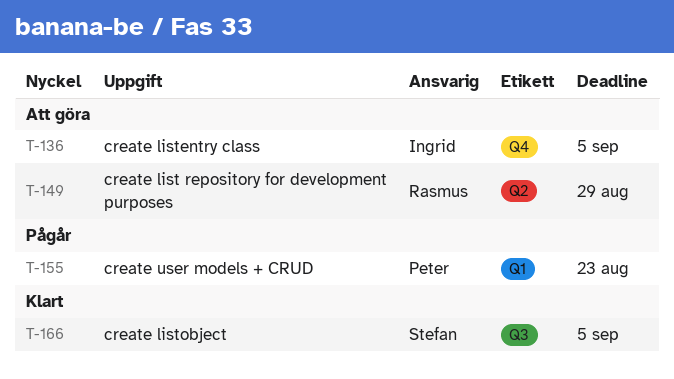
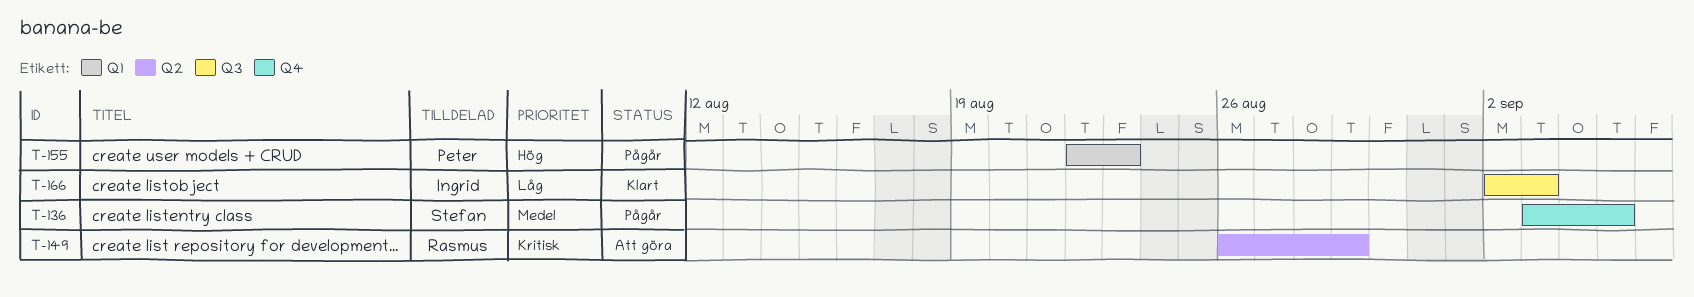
T-136, status: Att göra -> Pågår
T-136, owner: Ingrid -> Stefan
T-166, owner: Stefan -> Ingrid
T-166, due: Sep 5 -> Sep 3

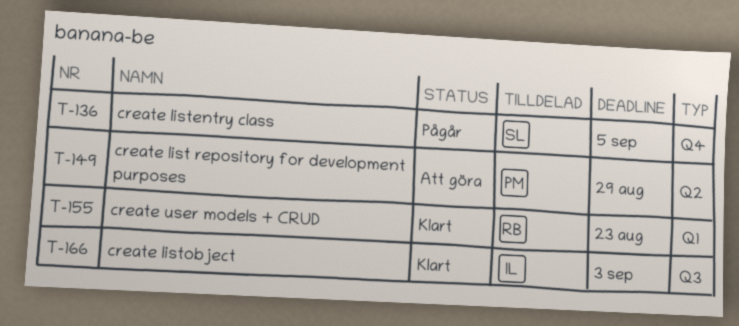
T-149, owner: Rasmus -> Peter
T-155, status: Pågår -> Klart
T-155, owner: Peter -> Rasmus

